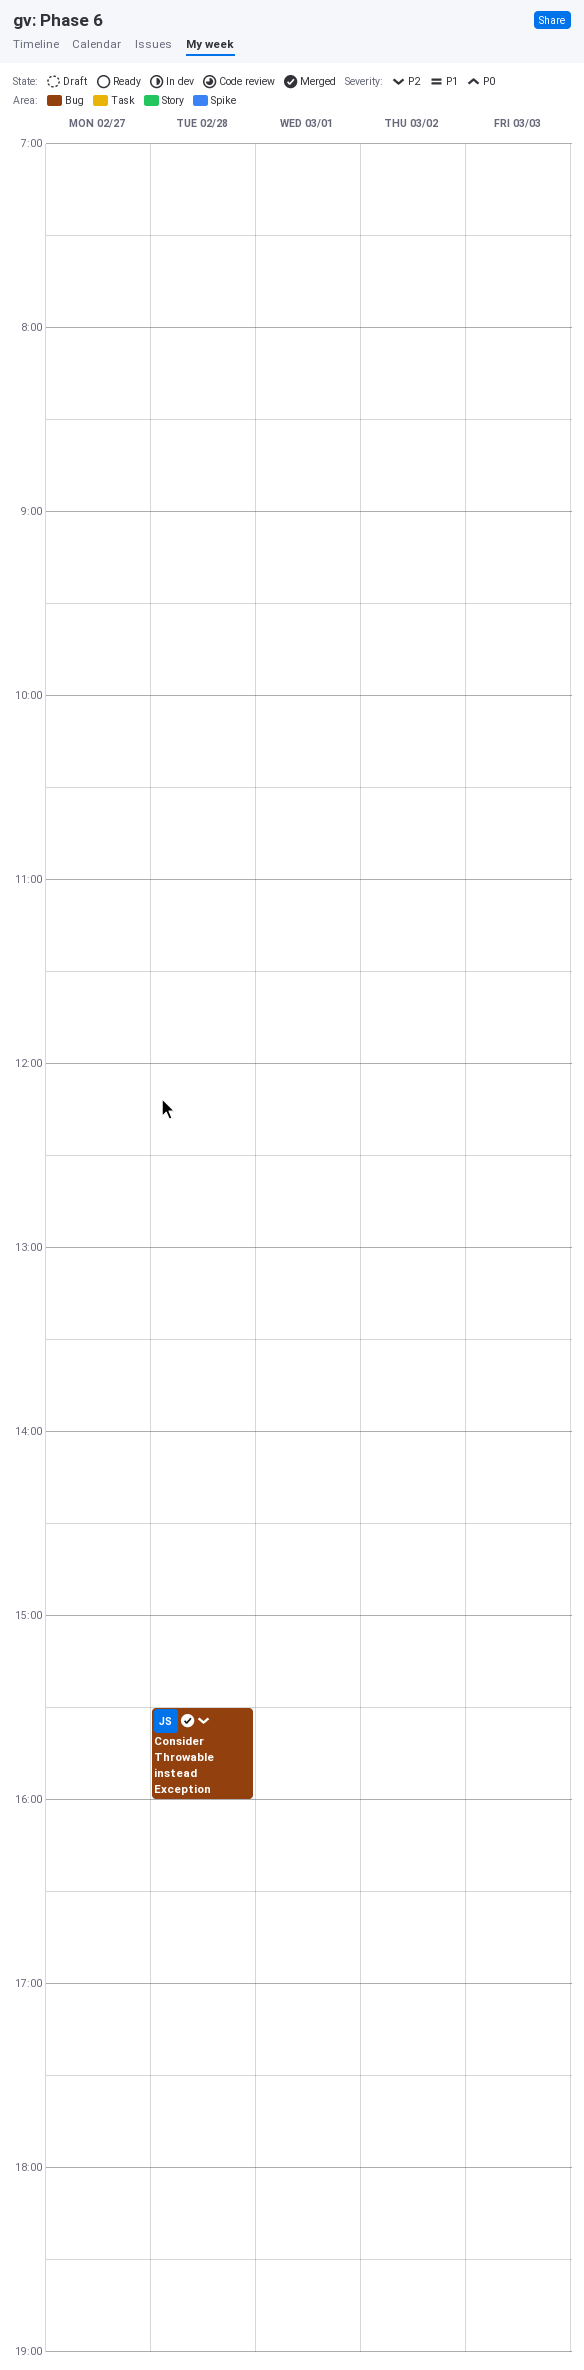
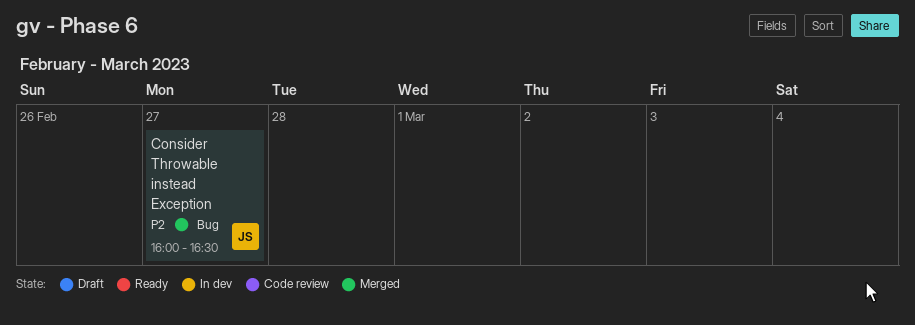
Consider Throwable instead Exception, day: Feb 28 -> Feb 27
Consider Throwable instead Exception, begins: 15:30 -> 16:00
Consider Throwable instead Exception, ends: 16:00 -> 16:30

